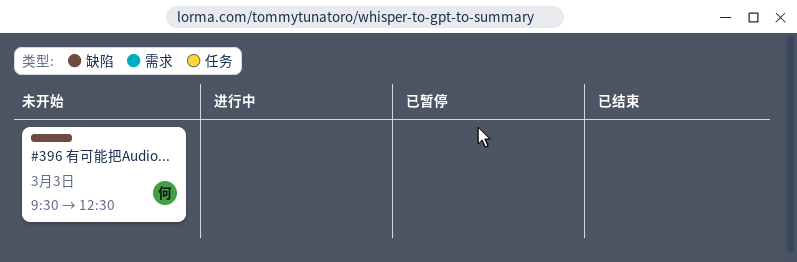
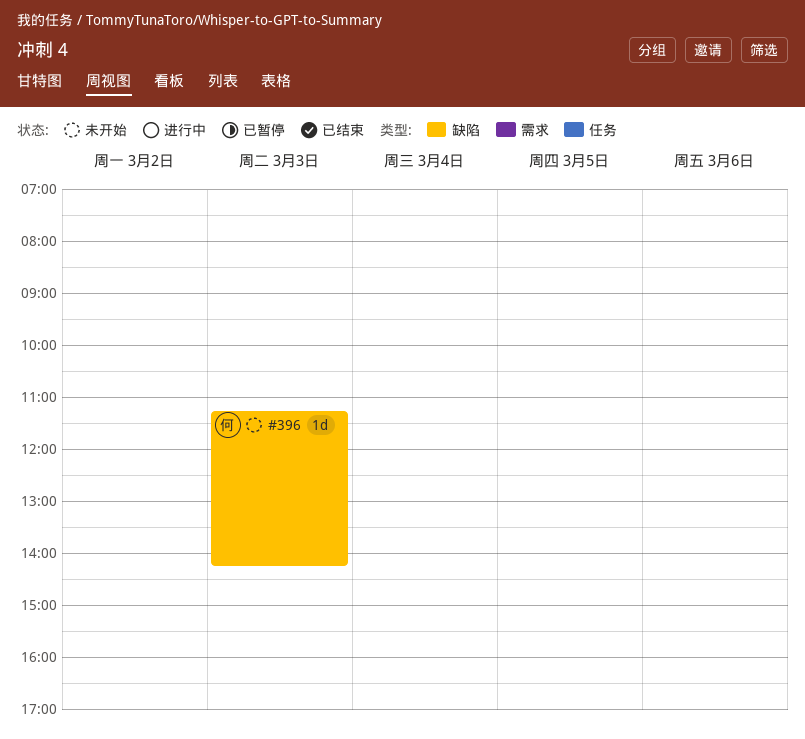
#396, begins: 09:30 -> 11:15
#396, ends: 12:30 -> 14:15

